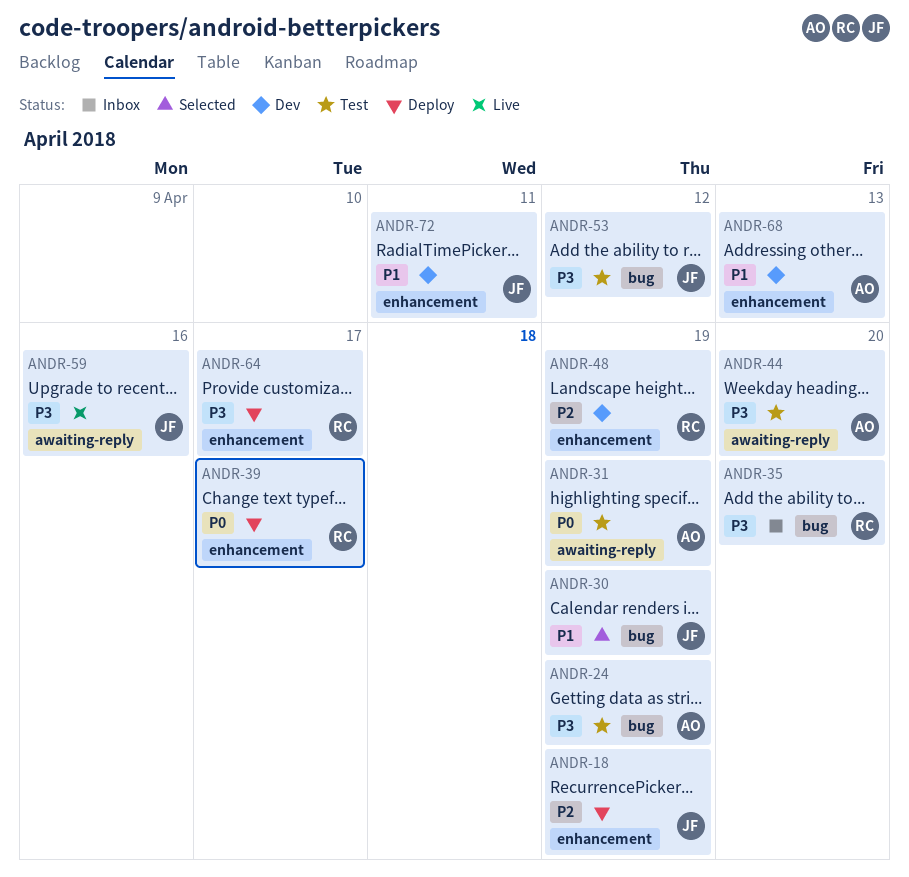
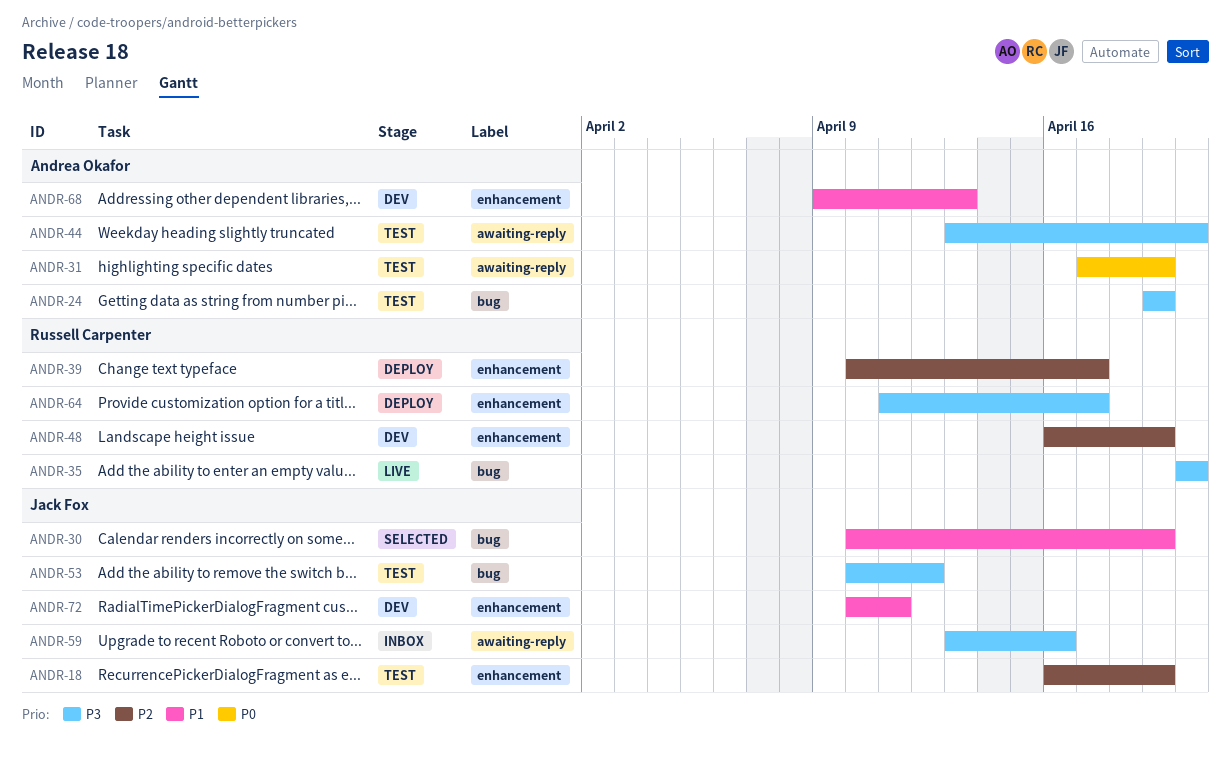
ANDR-18, status: Deploy -> Test
ANDR-35, status: Inbox -> Live
ANDR-39, priority: P0 -> P2
ANDR-59, status: Live -> Inbox

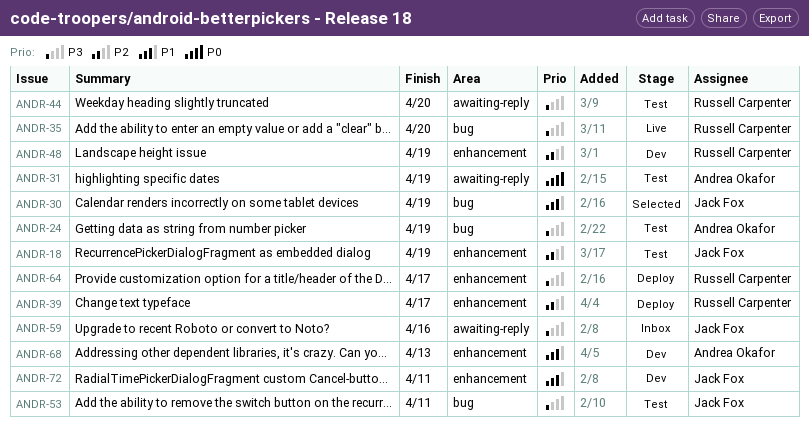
ANDR-44, owner: Andrea Okafor -> Russell Carpenter
ANDR-53, due: Apr 12 -> Apr 11

